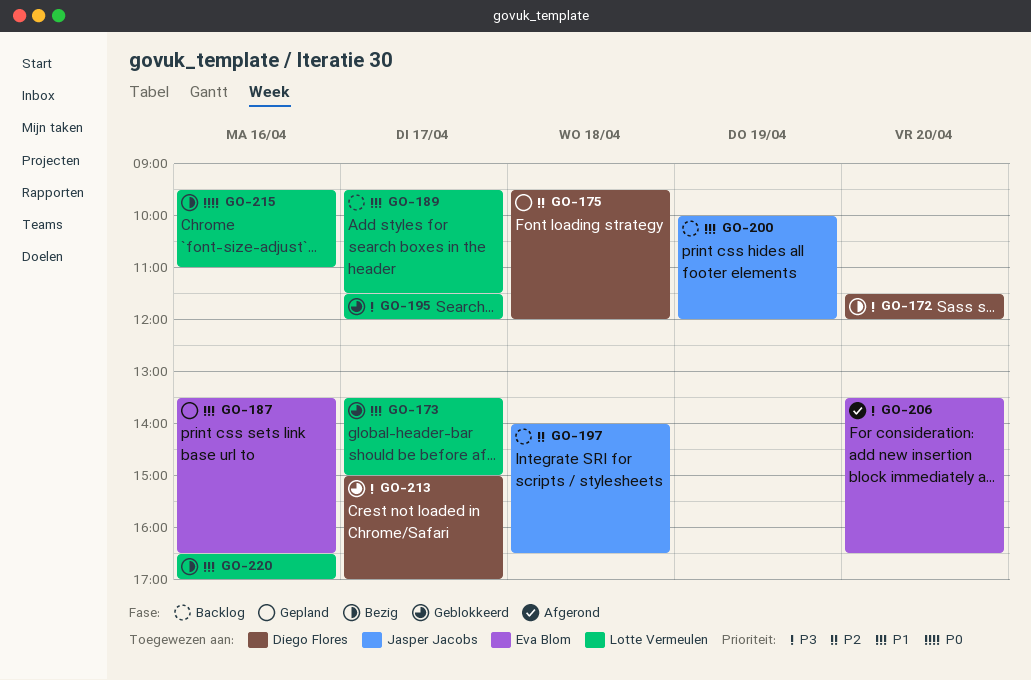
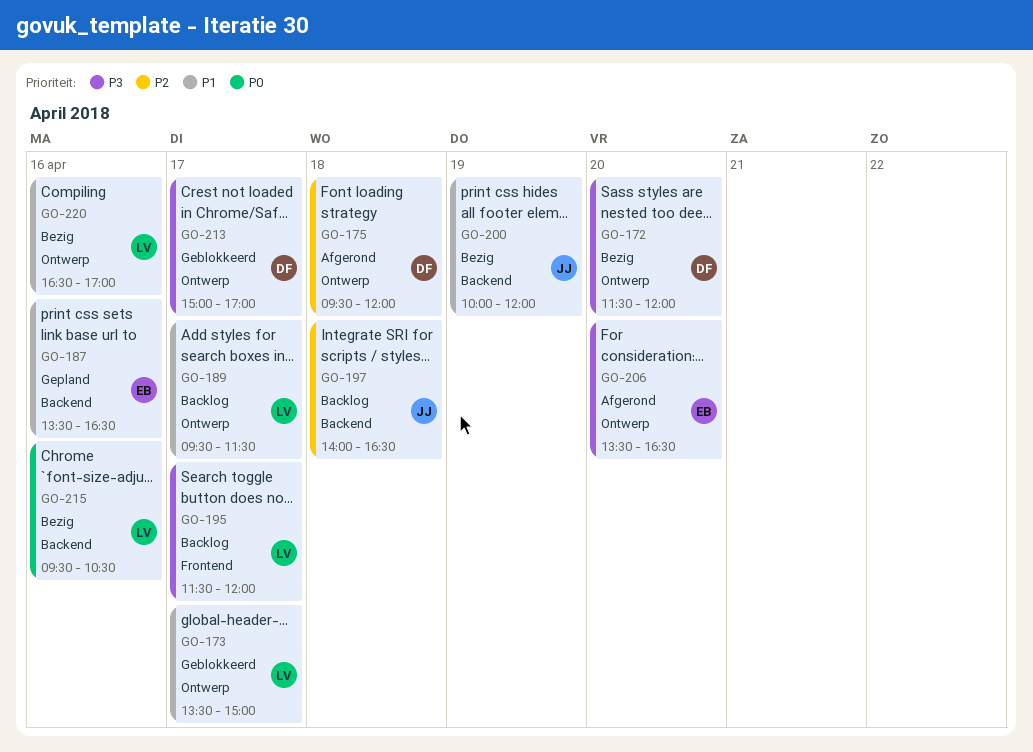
GO-175, status: Gepland -> Afgerond
GO-195, status: Geblokkeerd -> Backlog
GO-200, status: Backlog -> Bezig
GO-215, ends: 11:00 -> 10:30

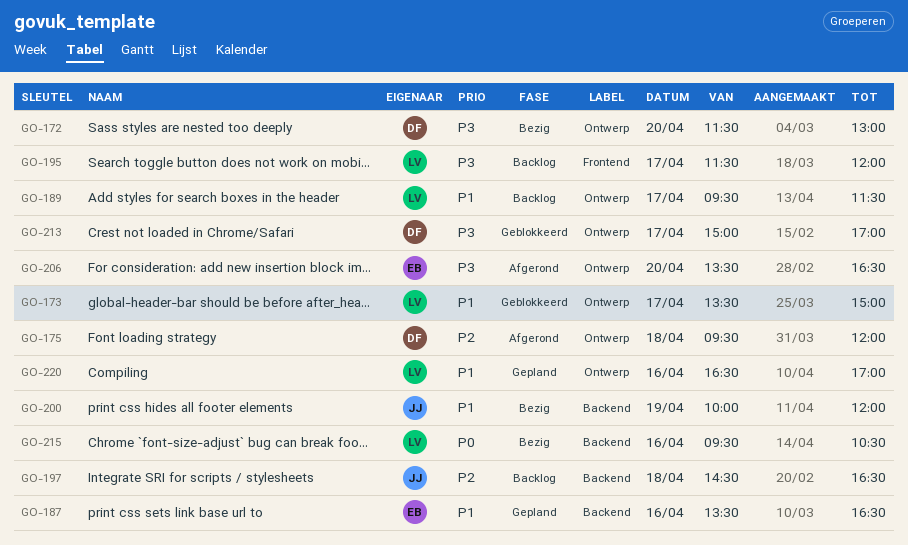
GO-172, ends: 12:00 -> 13:00
GO-197, begins: 14:00 -> 14:30
GO-220, status: Bezig -> Gepland

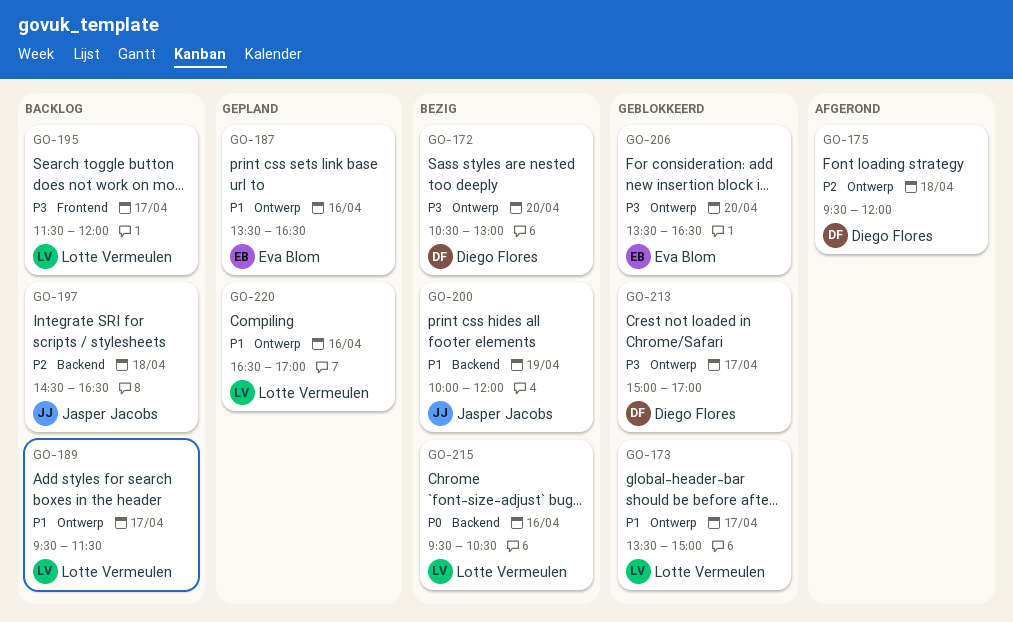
GO-172, begins: 11:30 -> 10:30
GO-187, label: Backend -> Ontwerp
GO-206, status: Afgerond -> Geblokkeerd

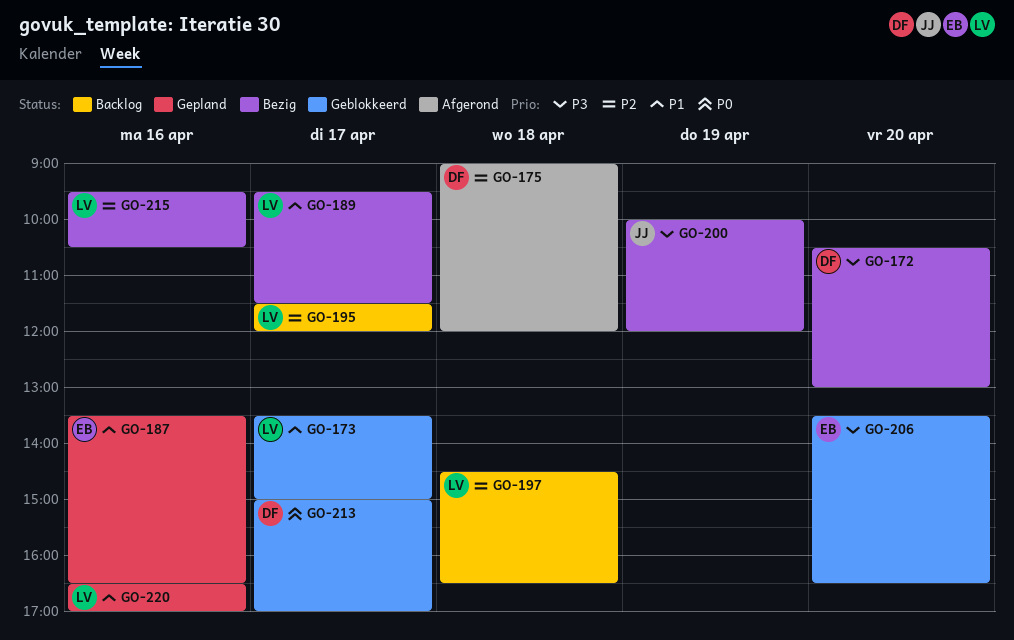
GO-175, begins: 09:30 -> 09:00
GO-189, status: Backlog -> Bezig
GO-195, priority: P3 -> P2
GO-197, owner: Jasper Jacobs -> Lotte Vermeulen
GO-200, priority: P1 -> P3
GO-213, priority: P3 -> P0
GO-215, priority: P0 -> P2

